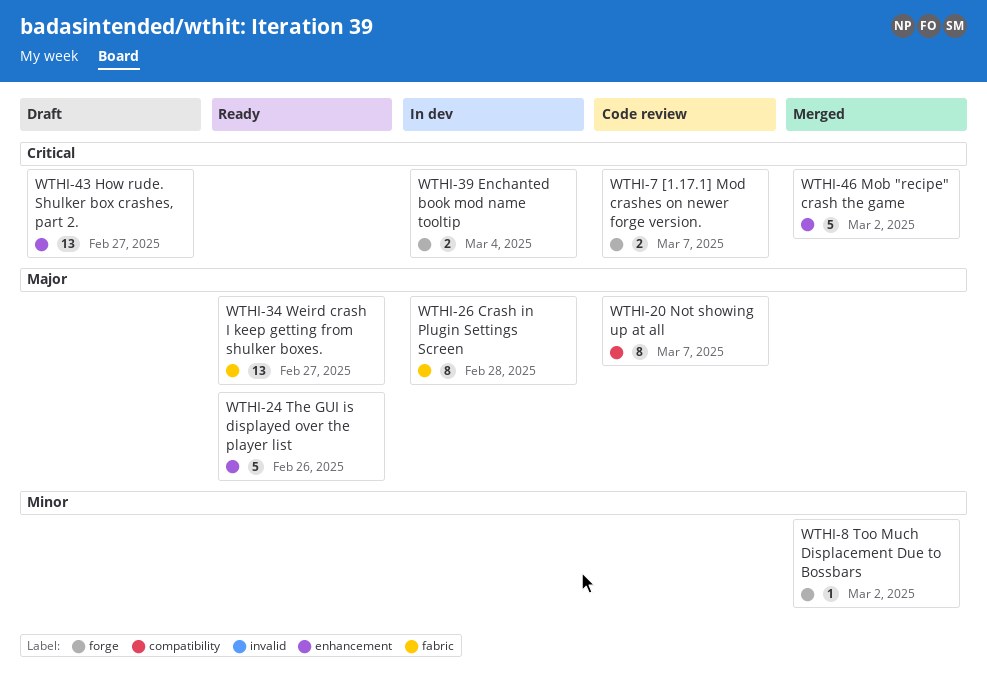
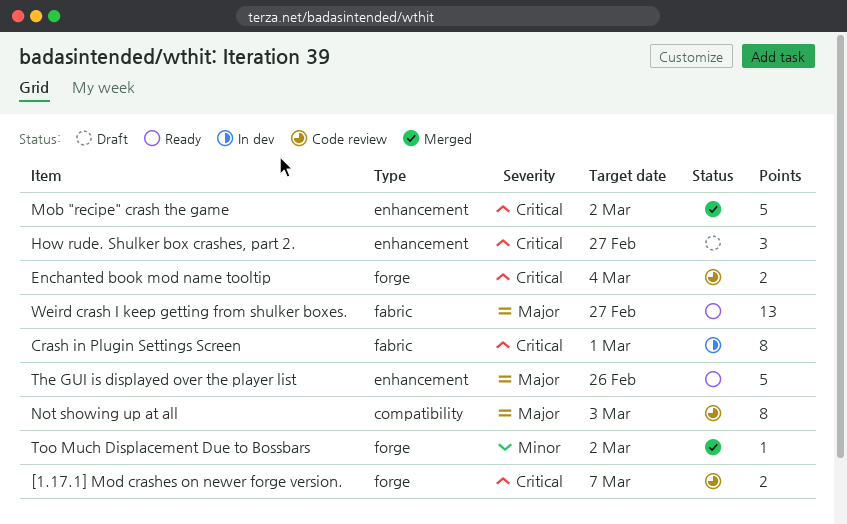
Crash in Plugin Settings Screen, priority: Major -> Critical
Crash in Plugin Settings Screen, due: Feb 28 -> Mar 1
Enchanted book mod name tooltip, status: In dev -> Code review
How rude. Shulker box crashes, part 2., estimate: 13 -> 3
Not showing up at all, due: Mar 7 -> Mar 3

